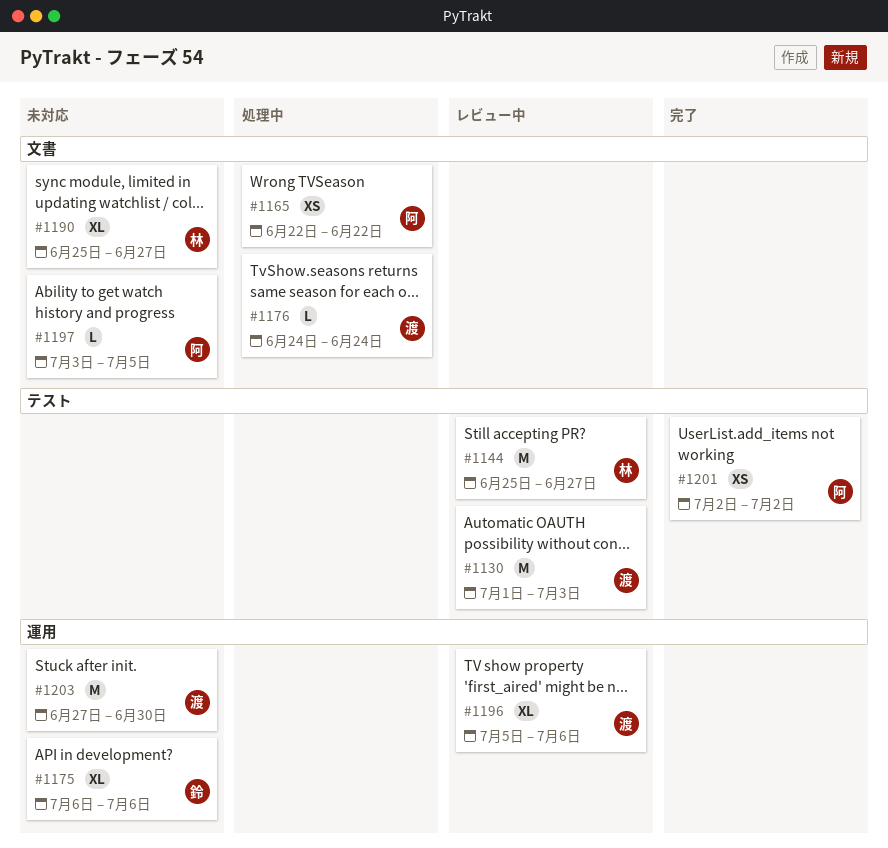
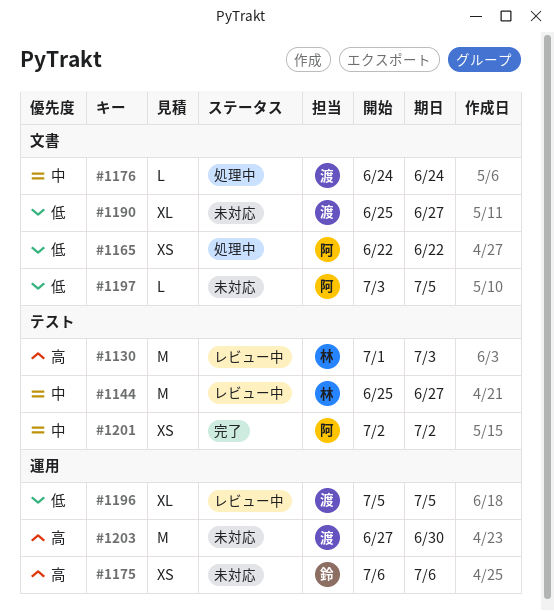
#1130, owner: 渡 -> 林
#1175, estimate: XL -> XS
#1190, owner: 林 -> 渡
#1196, due: Jul 6 -> Jul 5

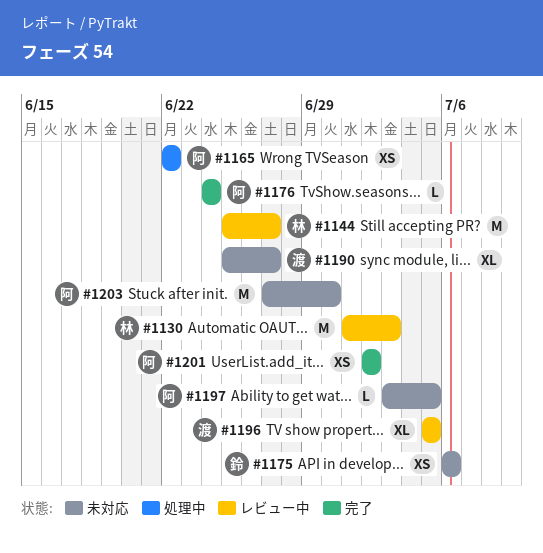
#1176, status: 処理中 -> 完了
#1176, owner: 渡 -> 阿
#1203, owner: 渡 -> 阿

